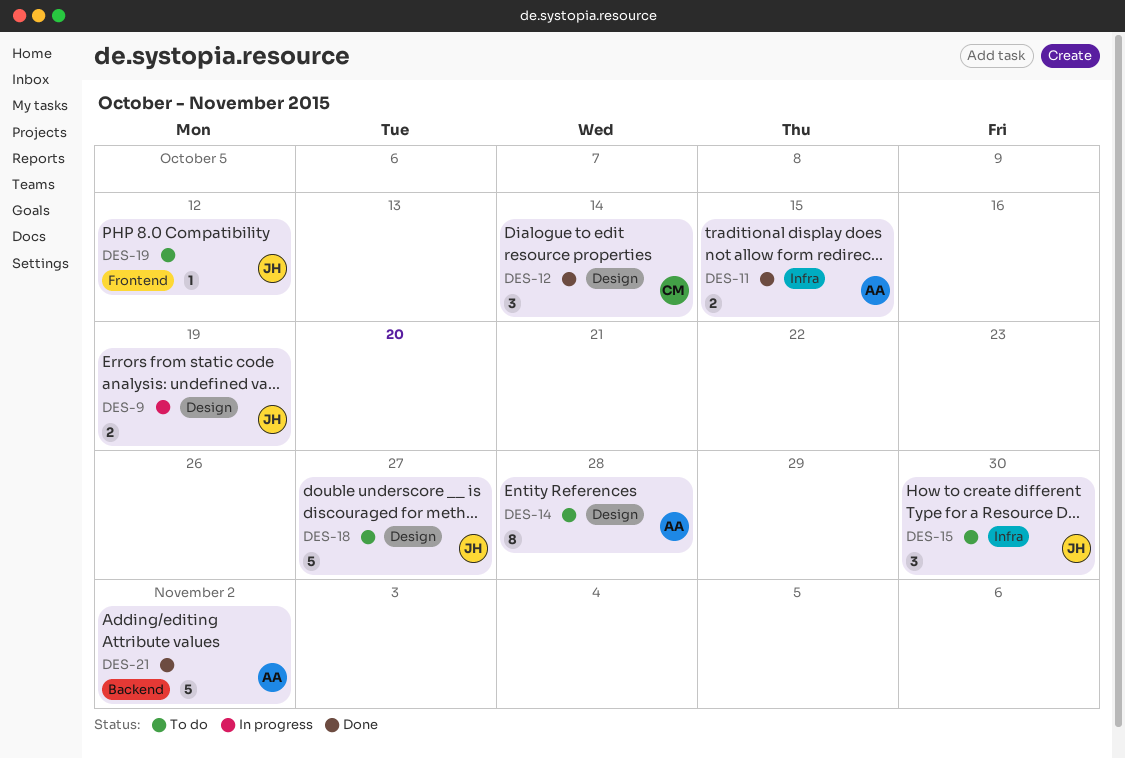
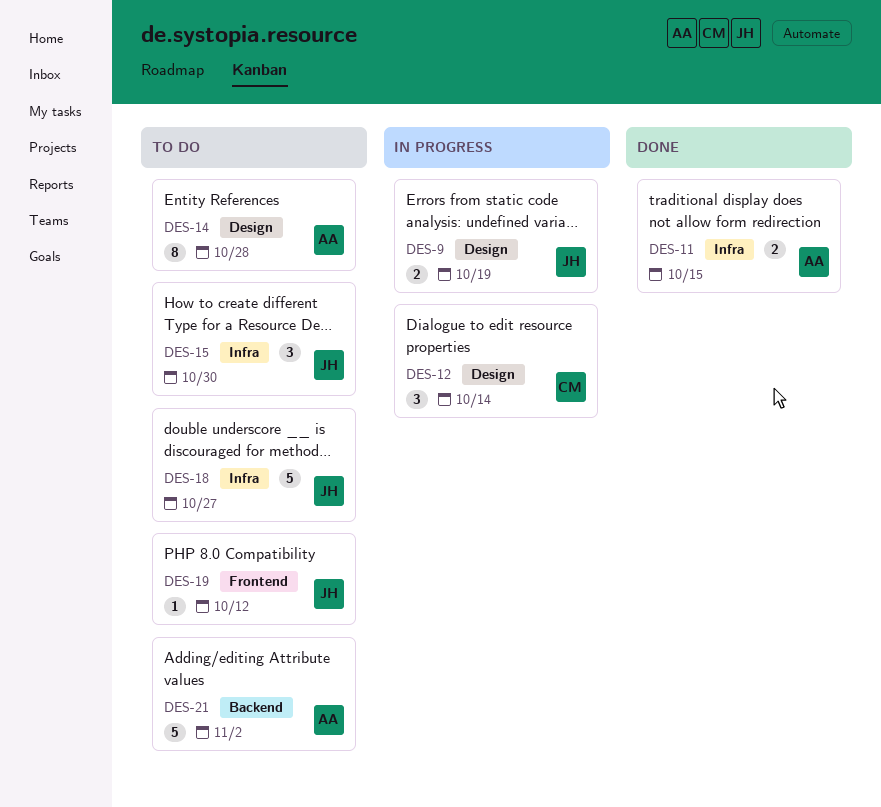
DES-12, status: Done -> In progress
DES-18, label: Design -> Infra
DES-21, status: Done -> To do

